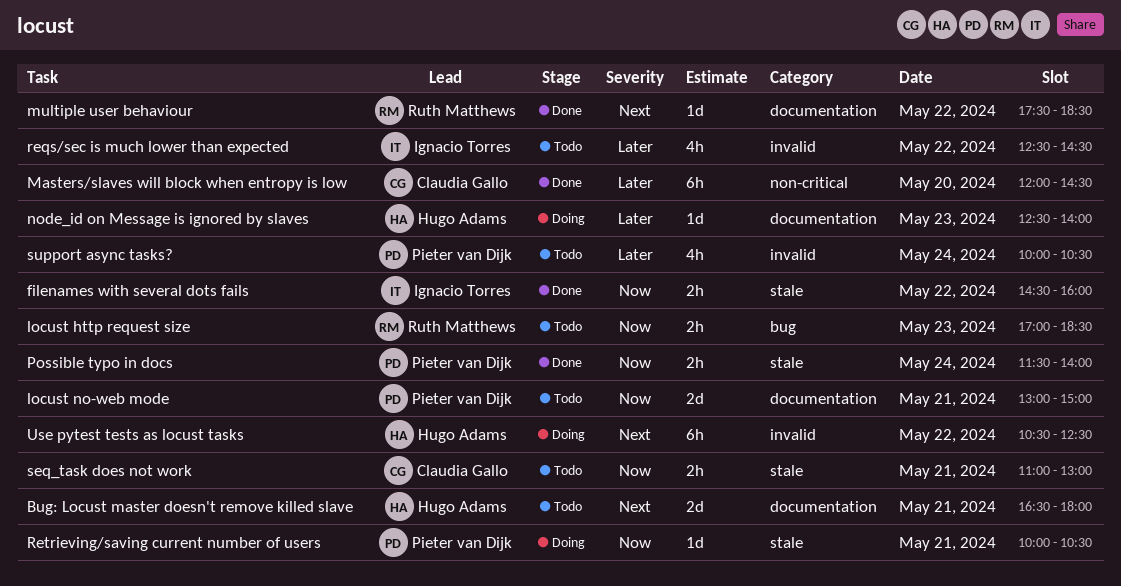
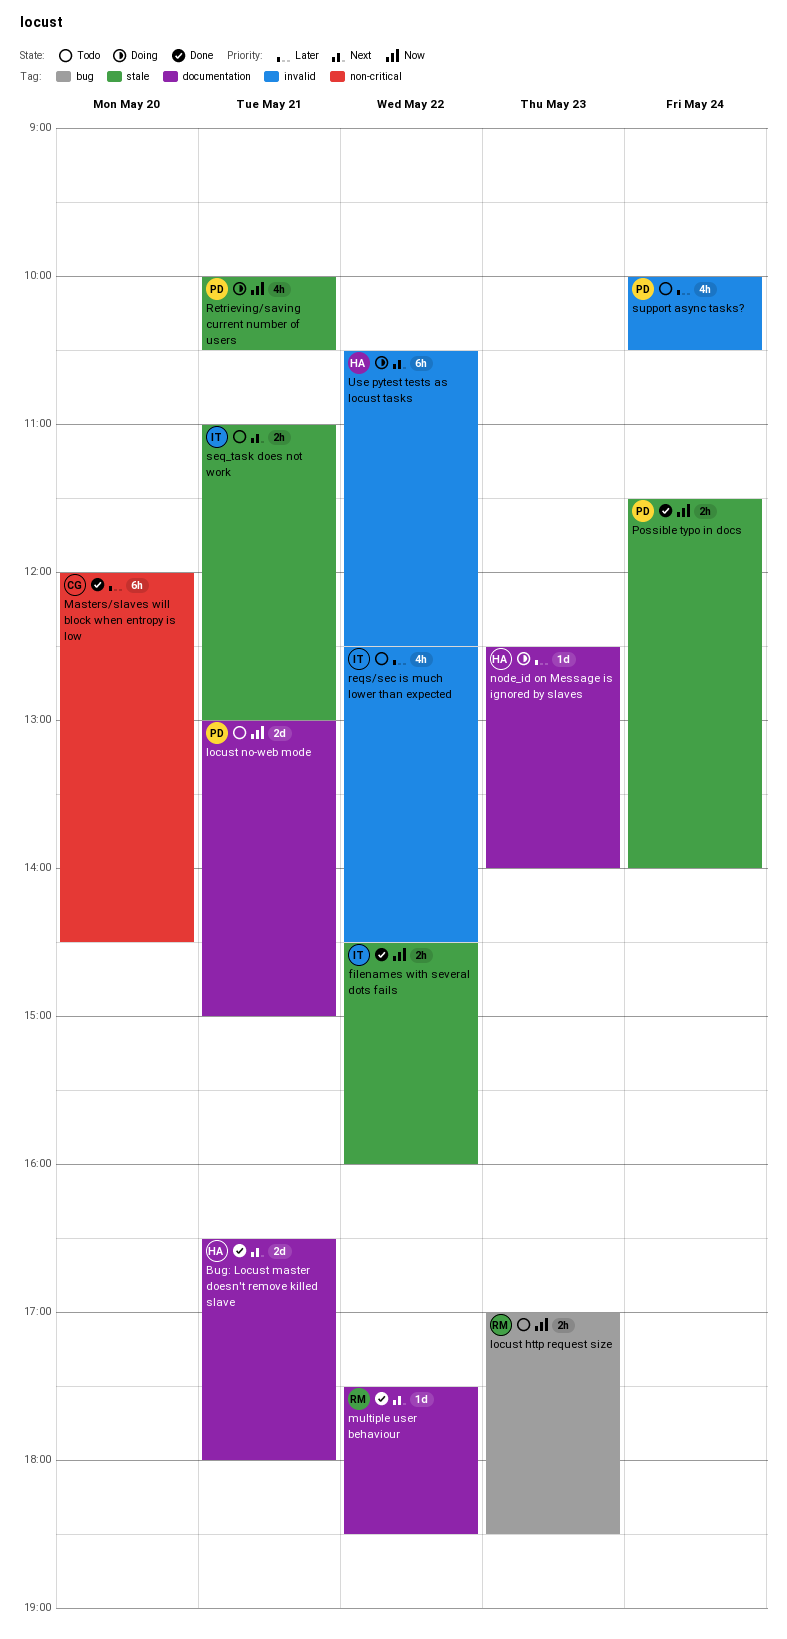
Bug: Locust master doesn't remove killed slave, status: Todo -> Done
Retrieving/saving current number of users, estimate: 1d -> 4h
seq_task does not work, owner: Claudia Gallo -> Ignacio Torres
seq_task does not work, priority: Now -> Next

